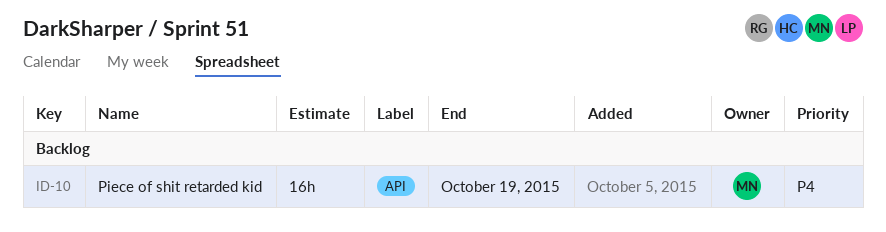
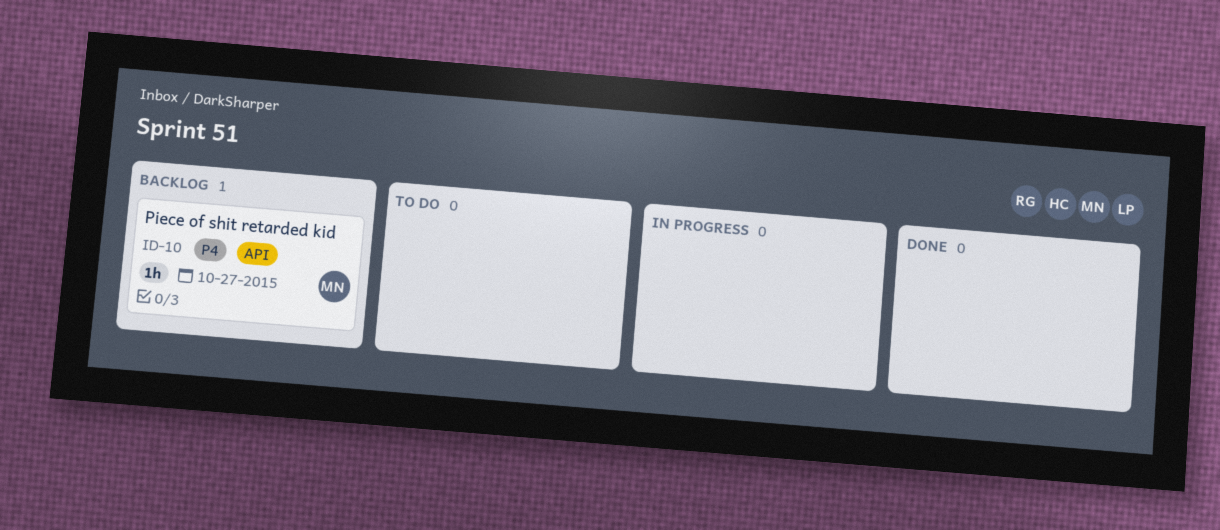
ID-10, estimate: 16h -> 1h
ID-10, due: Oct 19 -> Oct 27

